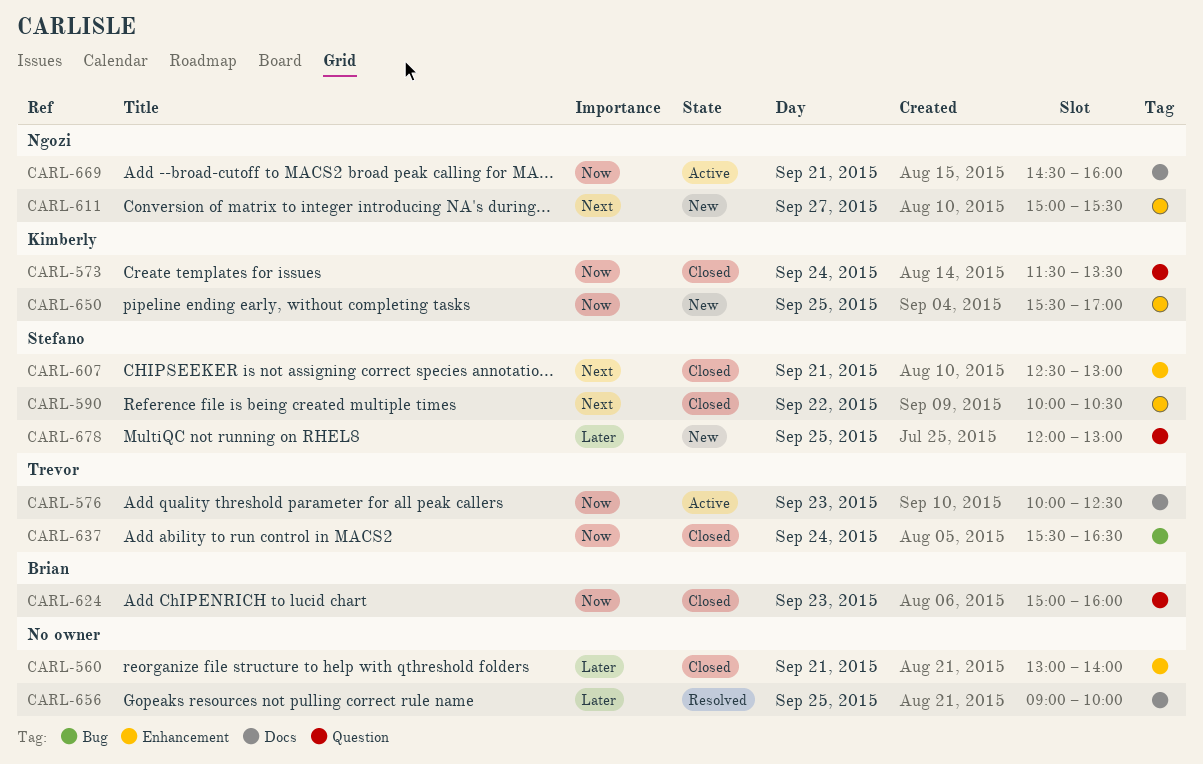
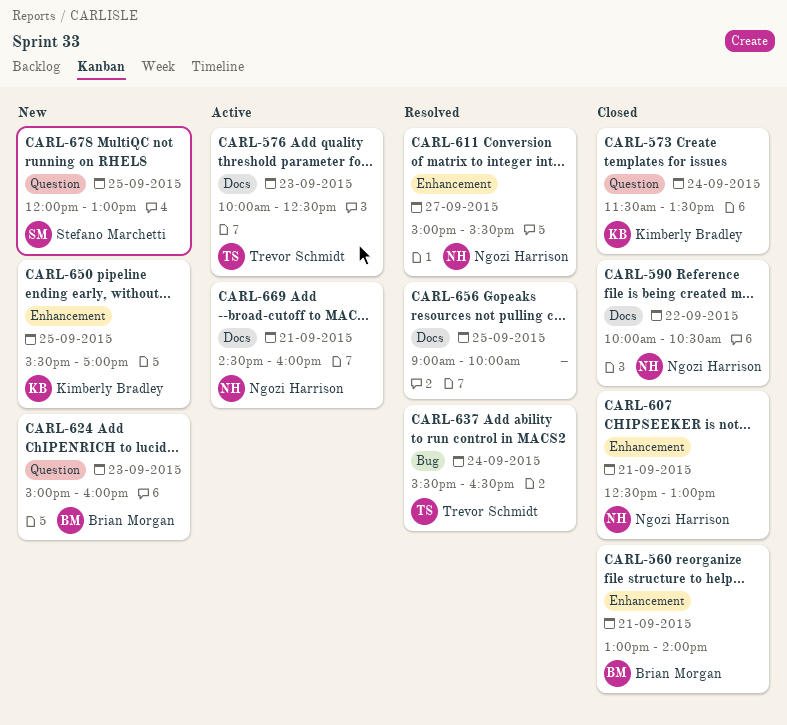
CARL-560, owner: none -> Brian Morgan
CARL-590, owner: Stefano Marchetti -> Ngozi Harrison
CARL-590, label: Enhancement -> Docs
CARL-607, owner: Stefano Marchetti -> Ngozi Harrison
CARL-611, status: New -> Resolved
CARL-624, status: Closed -> New
CARL-637, status: Closed -> Resolved

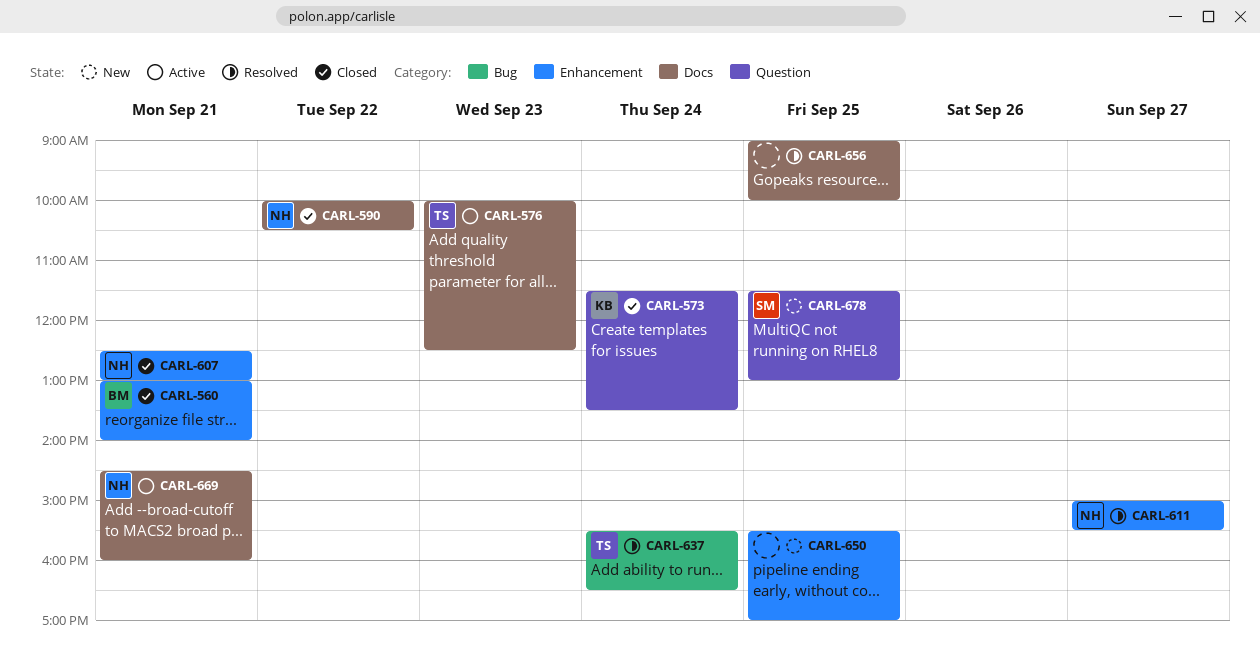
CARL-624: present -> none
CARL-650, owner: Kimberly Bradley -> none
CARL-678, begins: 12:00 -> 11:30

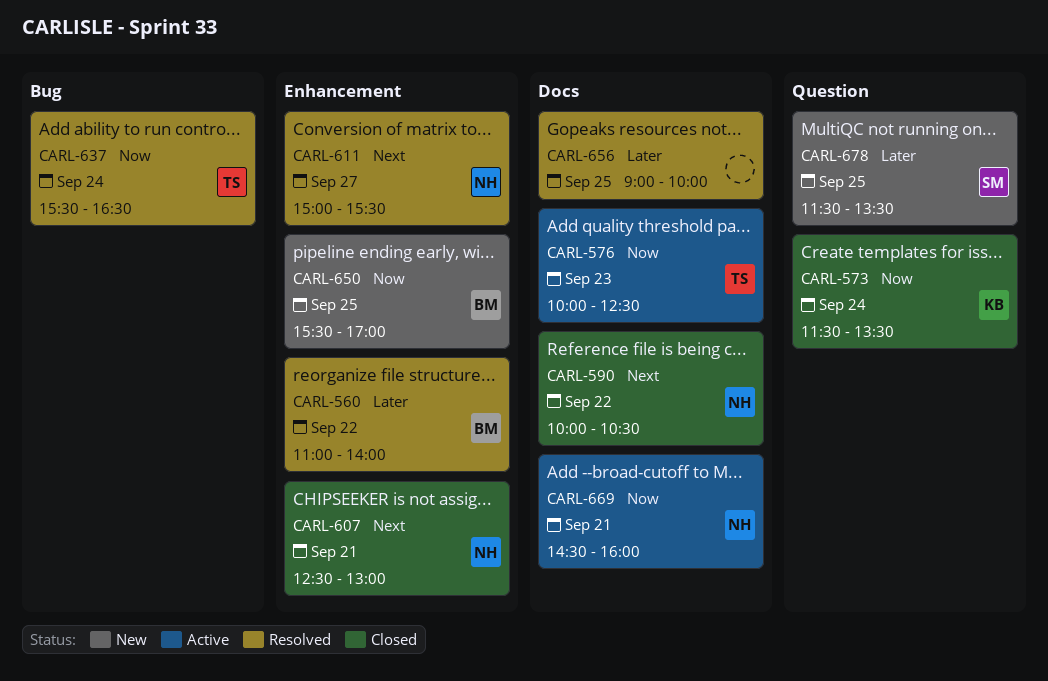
CARL-560, status: Closed -> Resolved
CARL-560, day: Sep 21 -> Sep 22
CARL-560, begins: 13:00 -> 11:00
CARL-650, owner: none -> BM
CARL-678, ends: 13:00 -> 13:30

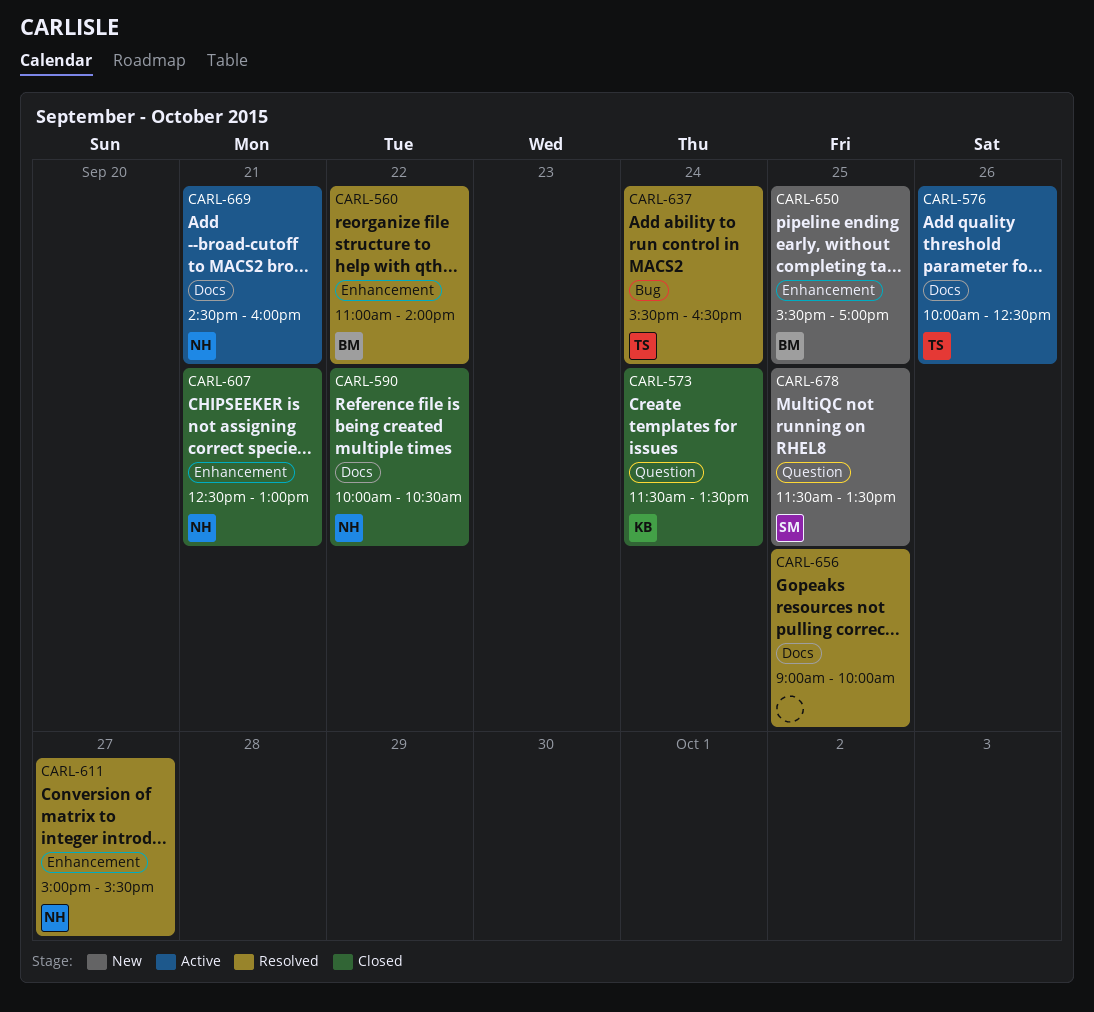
CARL-576, day: Sep 23 -> Sep 26

